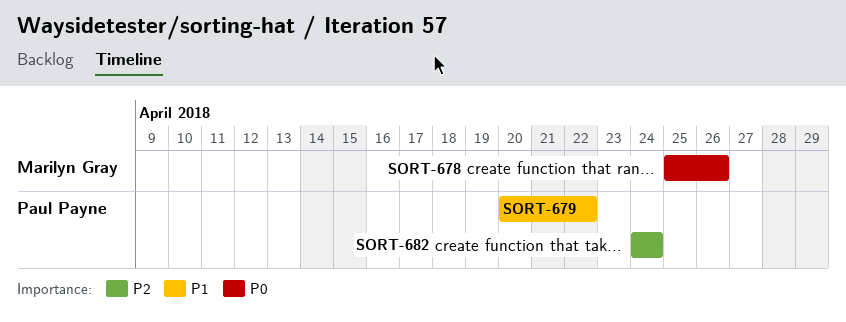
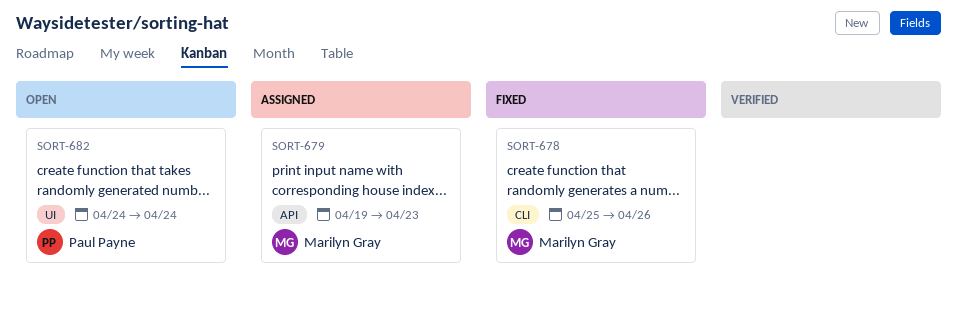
SORT-679, owner: Paul Payne -> Marilyn Gray
SORT-679, start: Apr 20 -> Apr 19
SORT-679, due: Apr 22 -> Apr 23

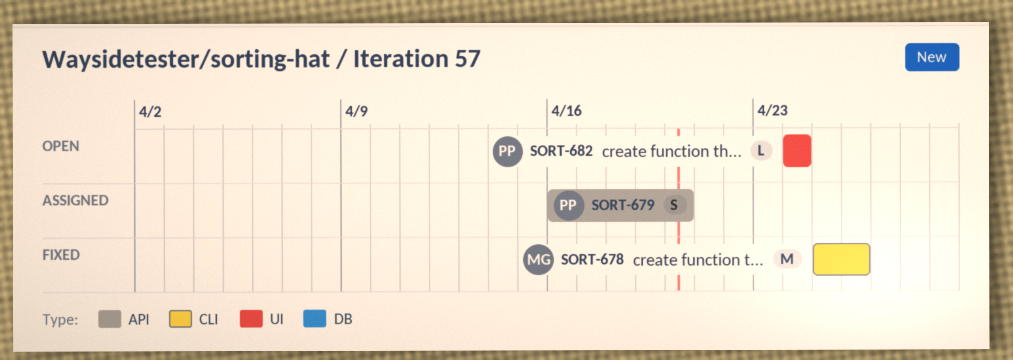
SORT-679, owner: Marilyn Gray -> Paul Payne
SORT-679, start: Apr 19 -> Apr 16
SORT-679, due: Apr 23 -> Apr 20

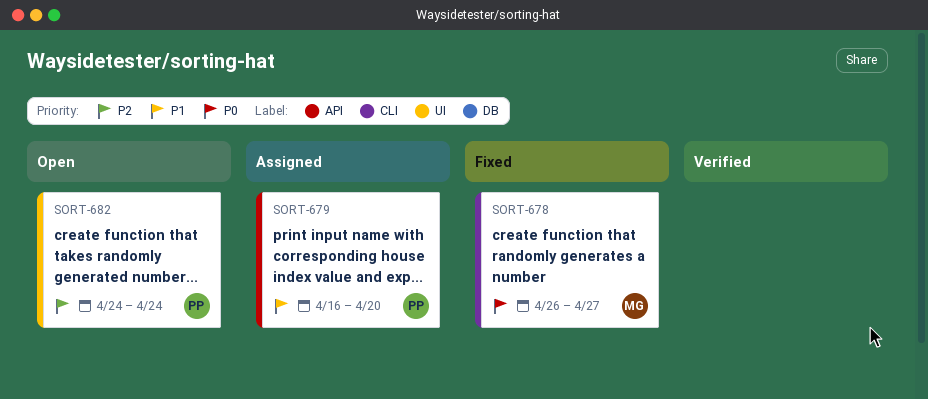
SORT-678, start: Apr 25 -> Apr 26
SORT-678, due: Apr 26 -> Apr 27

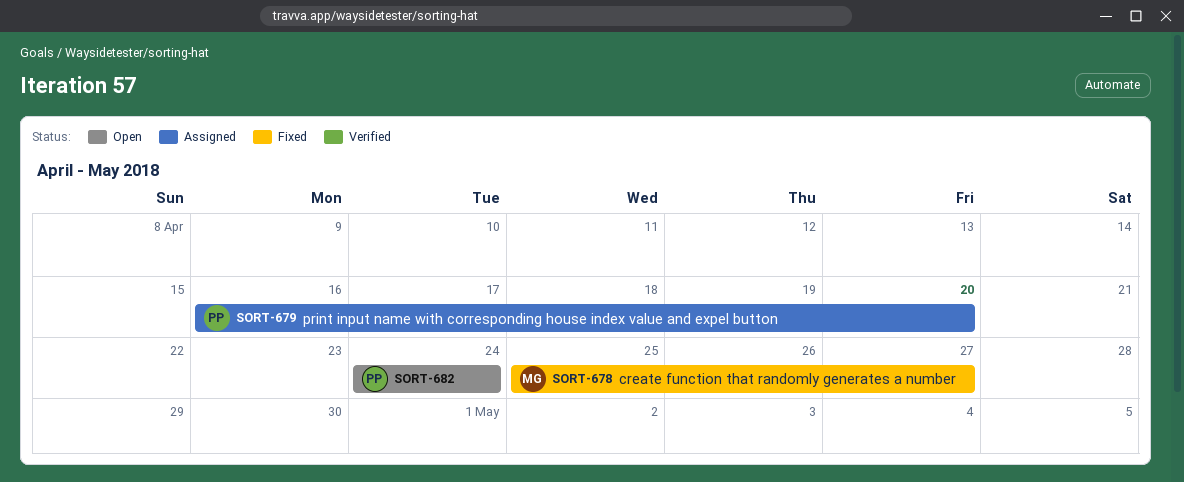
SORT-678, start: Apr 26 -> Apr 25

